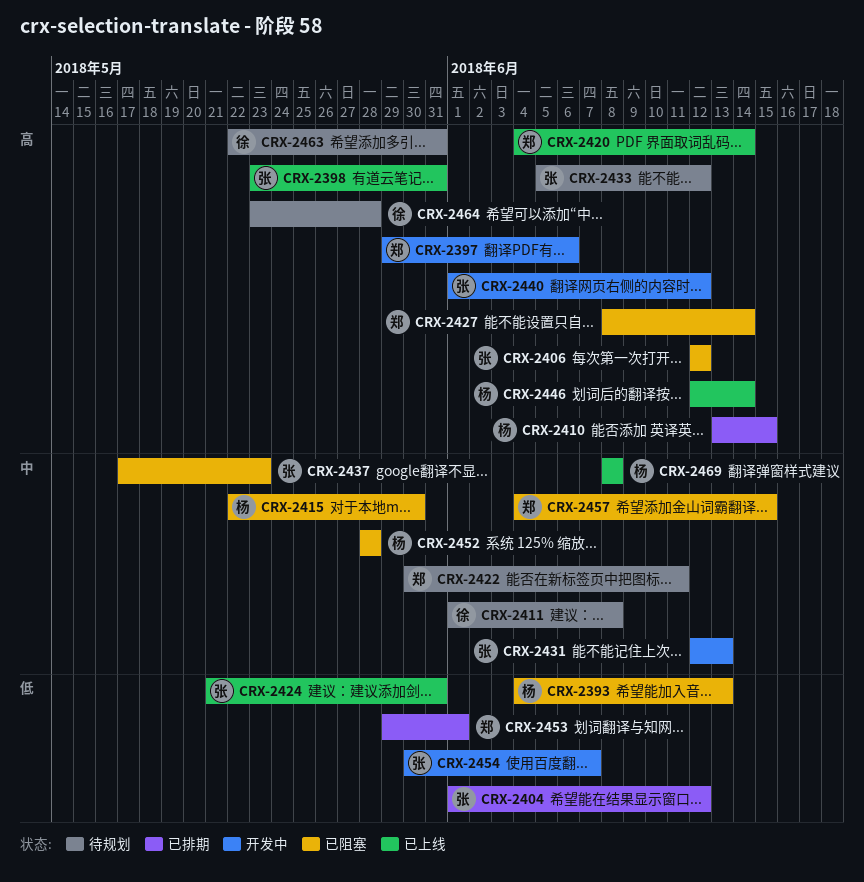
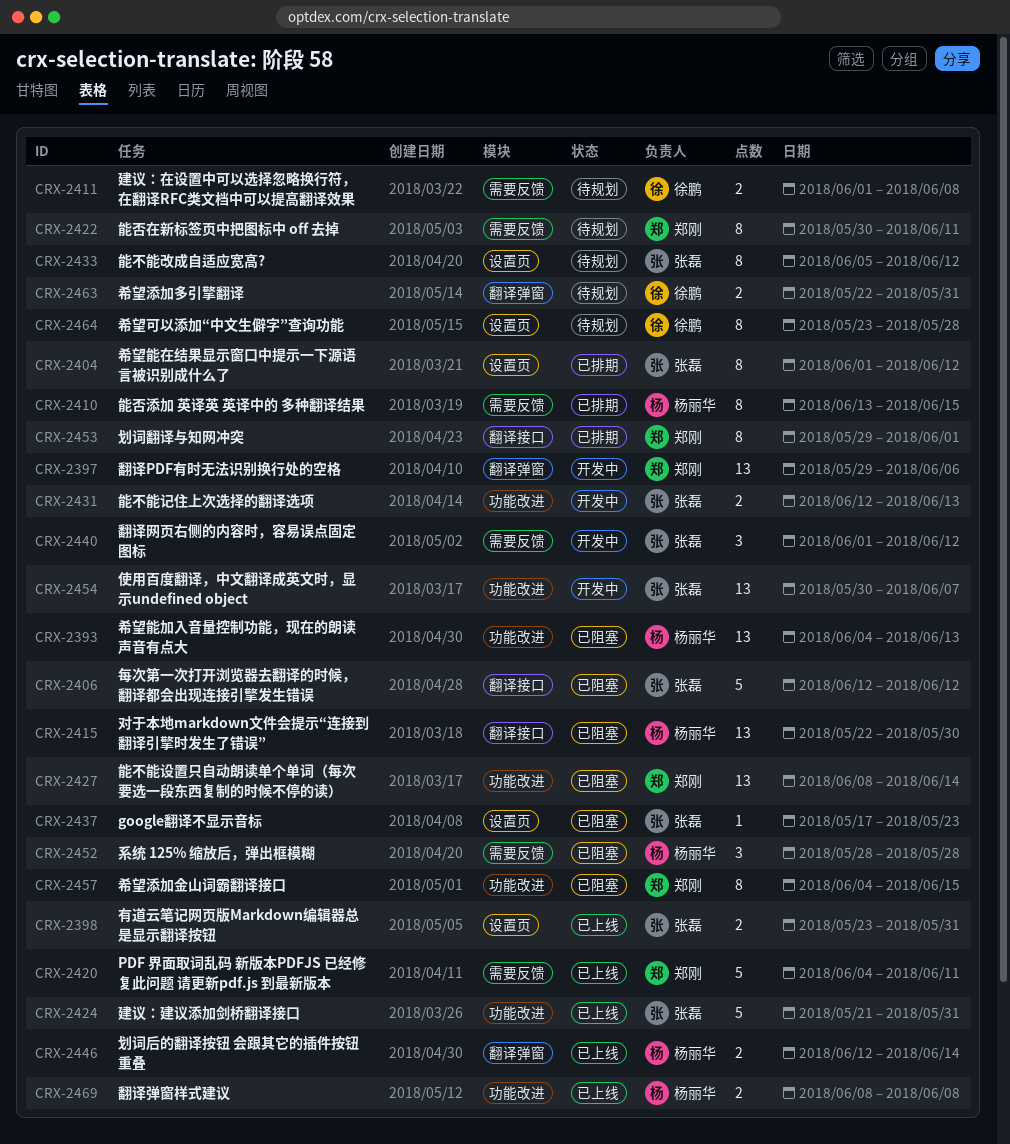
CRX-2420, due: Jun 14 -> Jun 11

